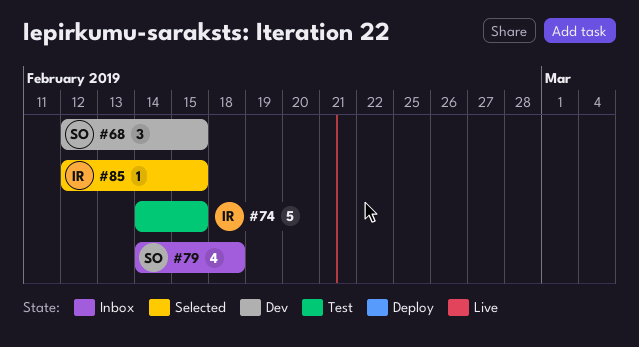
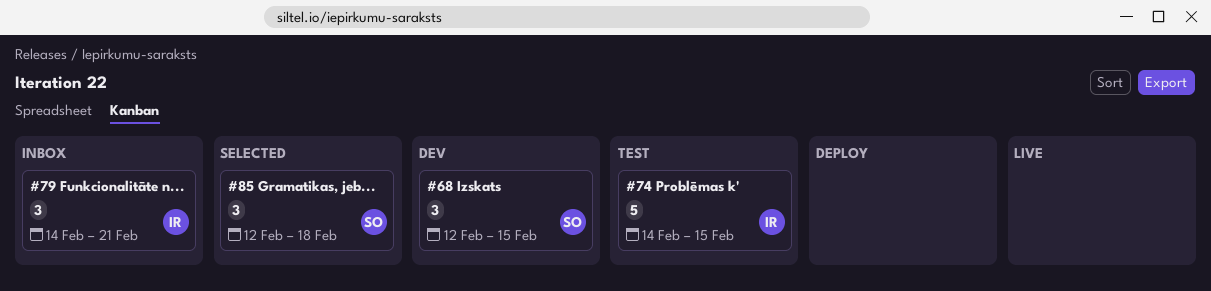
#79, owner: SO -> IR
#79, estimate: 4 -> 3
#79, due: Feb 18 -> Feb 21
#85, owner: IR -> SO
#85, estimate: 1 -> 3
#85, due: Feb 15 -> Feb 18

